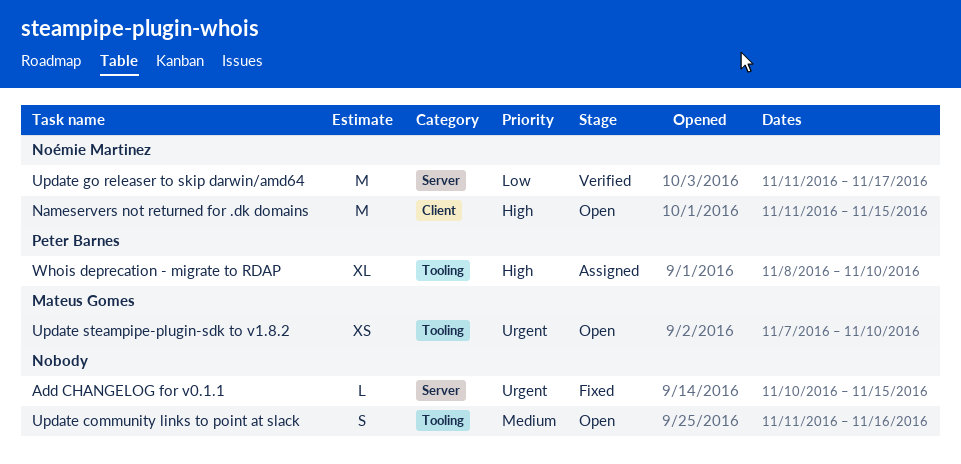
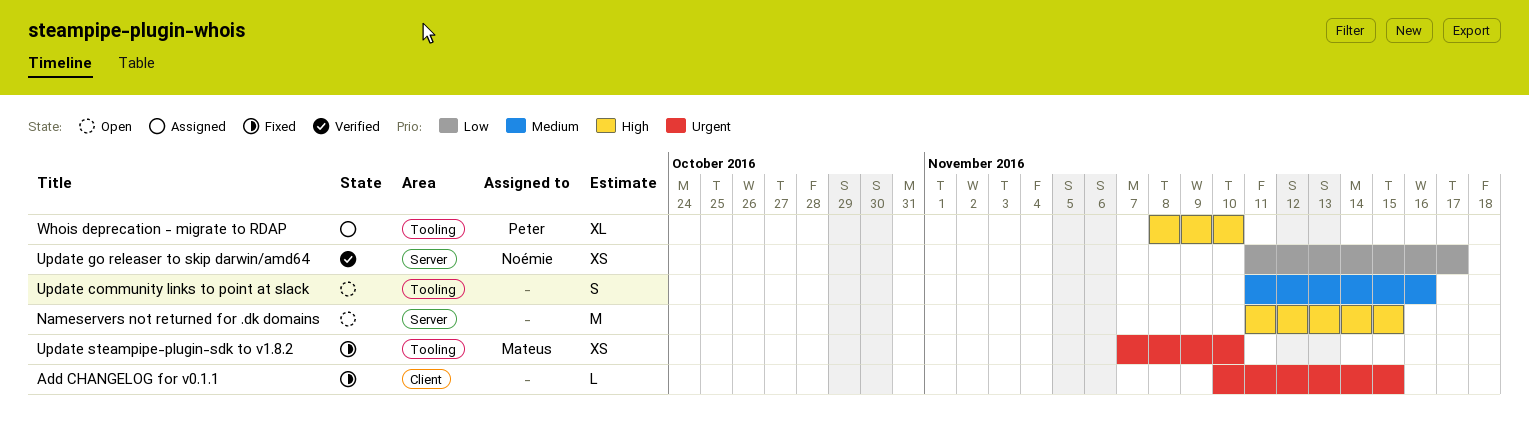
Add CHANGELOG for v0.1.1, label: Server -> Client
Nameservers not returned for .dk domains, owner: Noémie Martinez -> none
Nameservers not returned for .dk domains, label: Client -> Server
Update go releaser to skip darwin/amd64, estimate: M -> XS
Update steampipe-plugin-sdk to v1.8.2, status: Open -> Fixed

